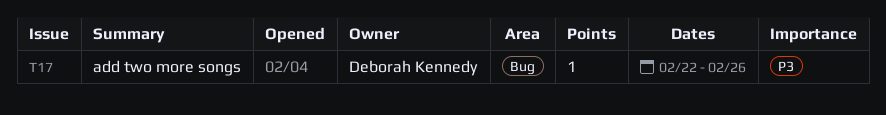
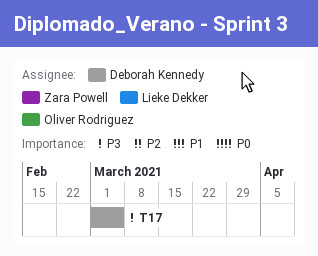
T17, start: Feb 22 -> Mar 1
T17, due: Feb 26 -> Mar 5

